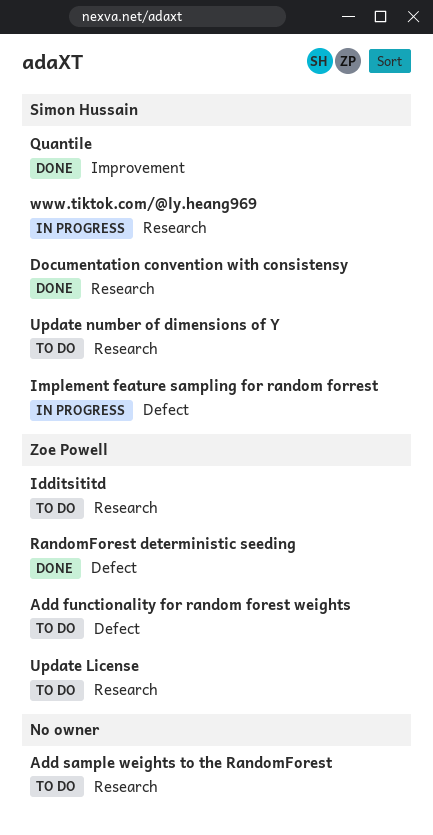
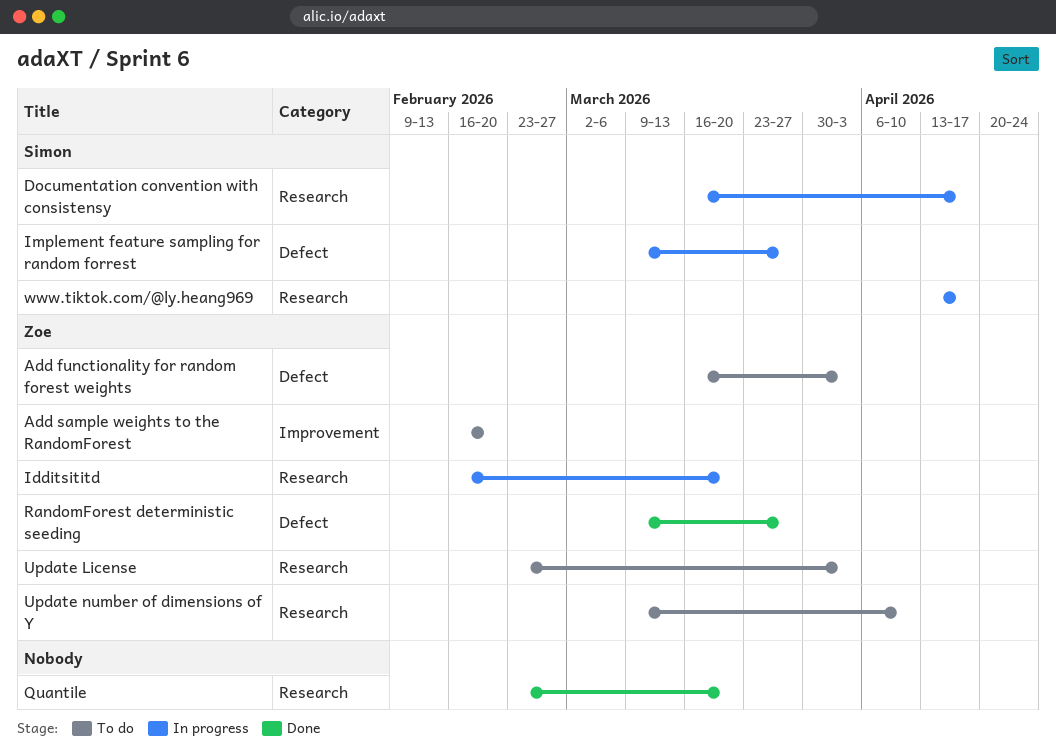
Add sample weights to the RandomForest, owner: none -> Zoe Powell
Add sample weights to the RandomForest, label: Research -> Improvement
Documentation convention with consistensy, status: Done -> In progress
Idditsititd, status: To do -> In progress
Quantile, owner: Simon Hussain -> none
Quantile, label: Improvement -> Research
Update number of dimensions of Y, owner: Simon Hussain -> Zoe Powell

